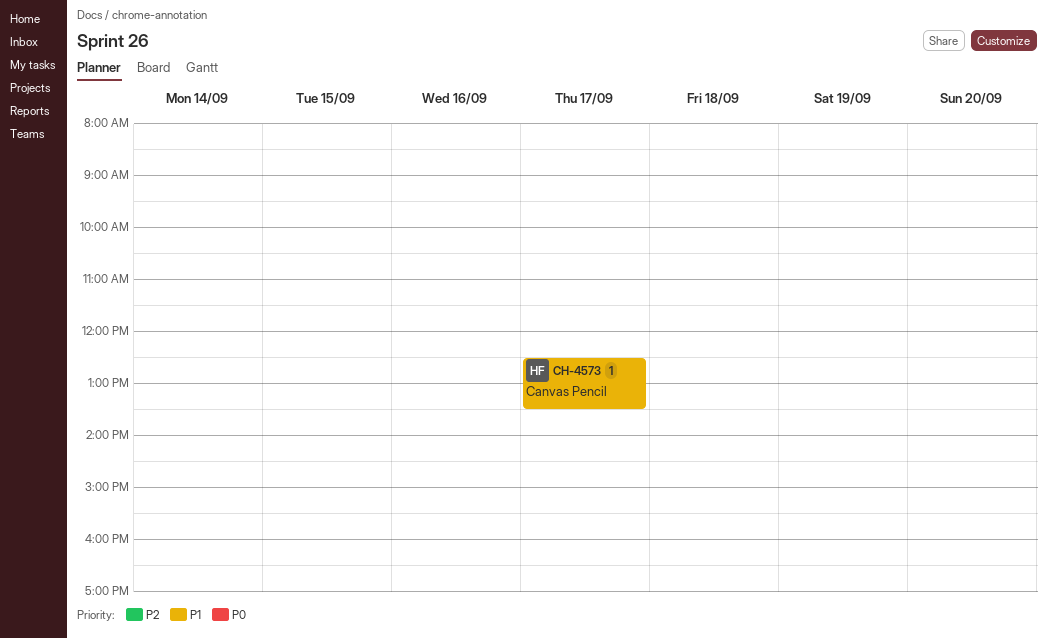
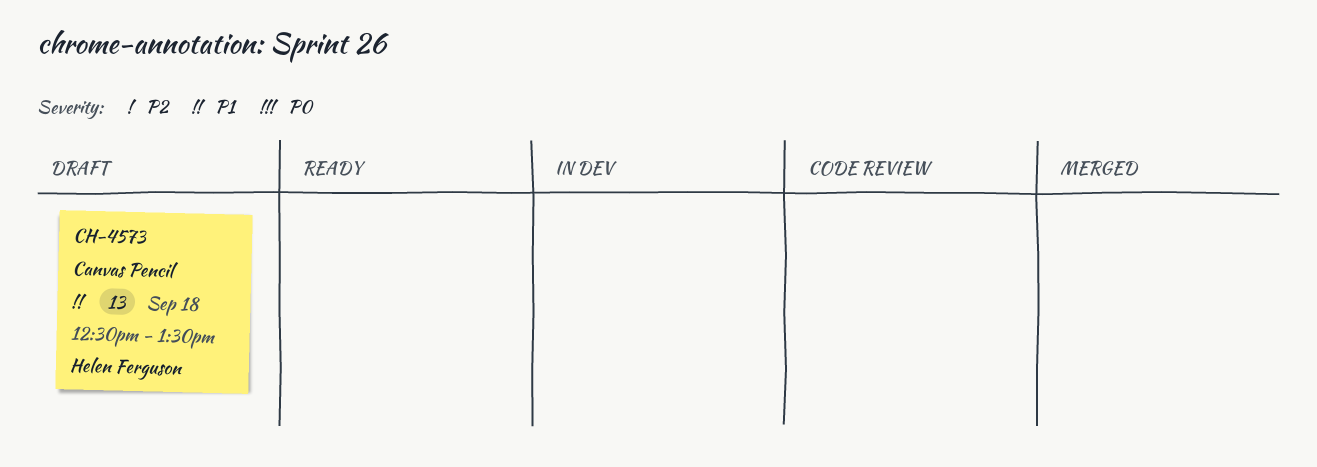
CH-4573, estimate: 1 -> 13
CH-4573, day: Sep 17 -> Sep 18

